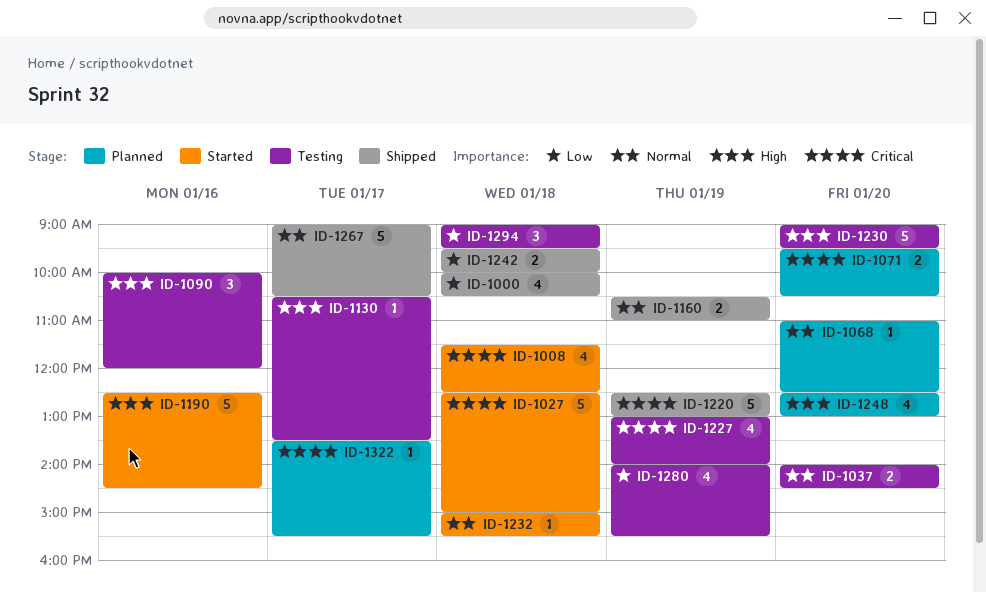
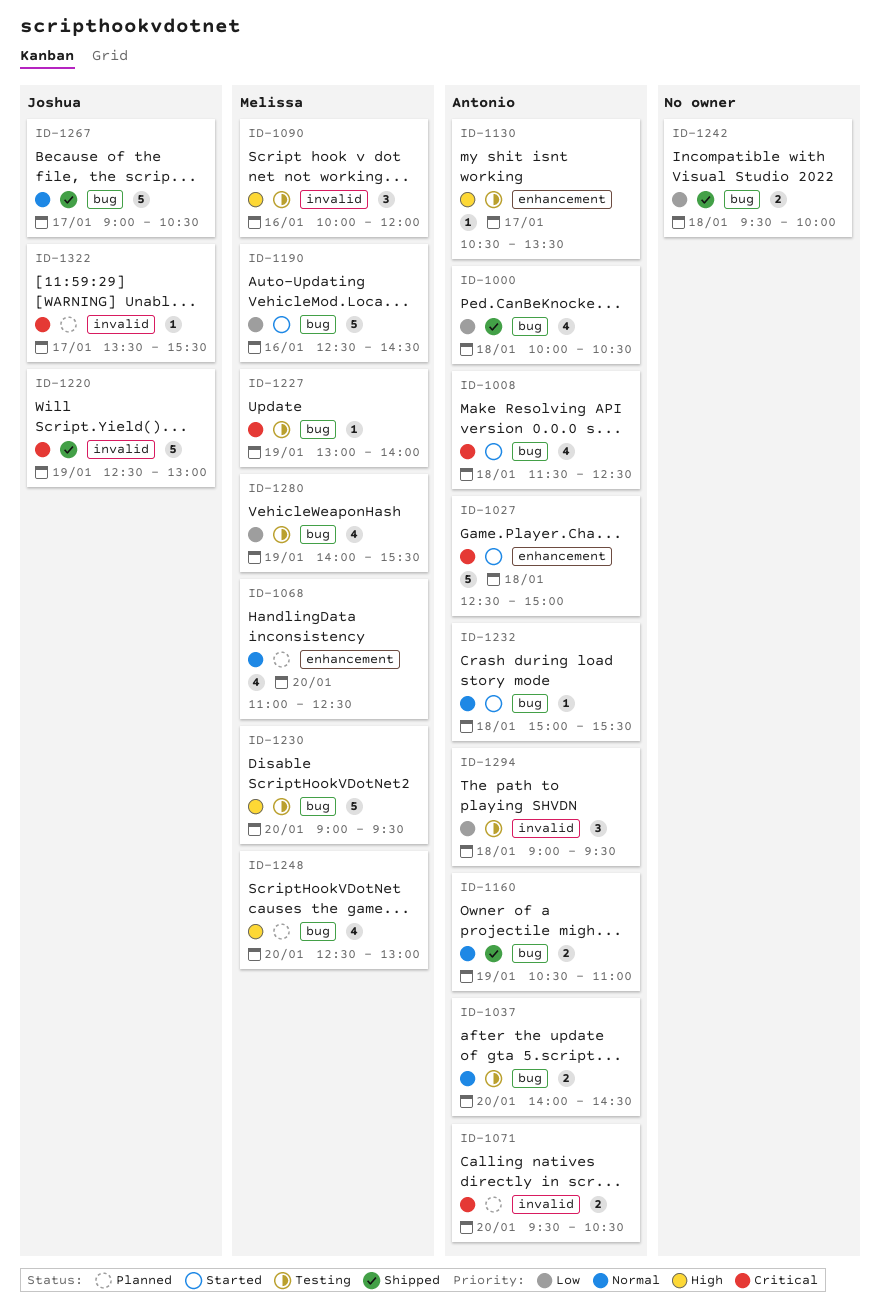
ID-1068, estimate: 1 -> 4
ID-1190, priority: High -> Low
ID-1227, estimate: 4 -> 1

